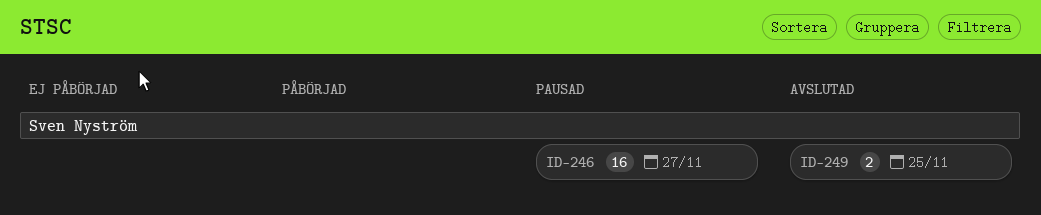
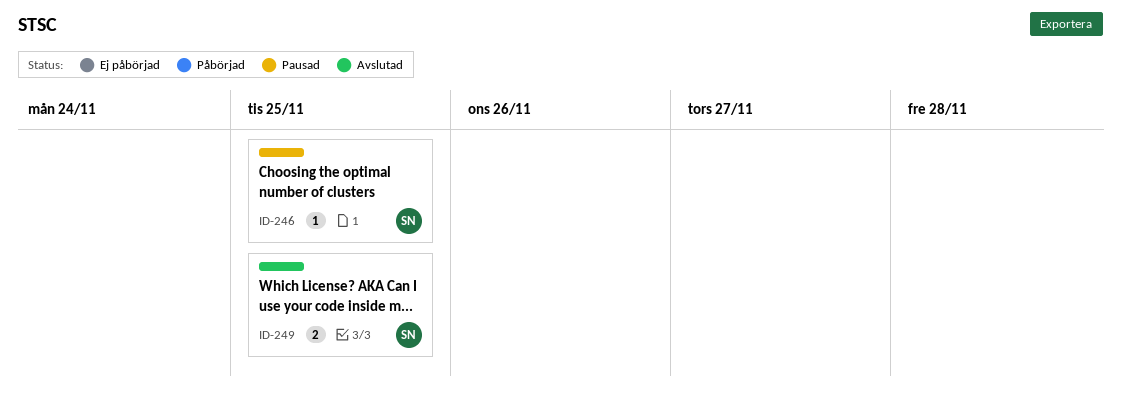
ID-246, estimate: 16 -> 1
ID-246, due: Nov 27 -> Nov 25

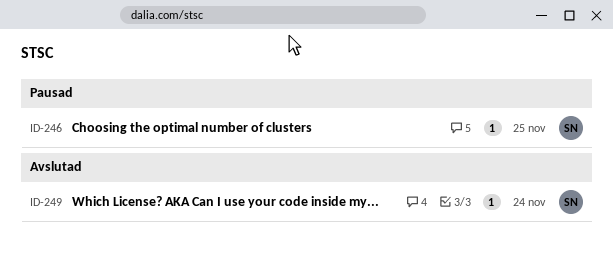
ID-249, estimate: 2 -> 1
ID-249, due: Nov 25 -> Nov 24

